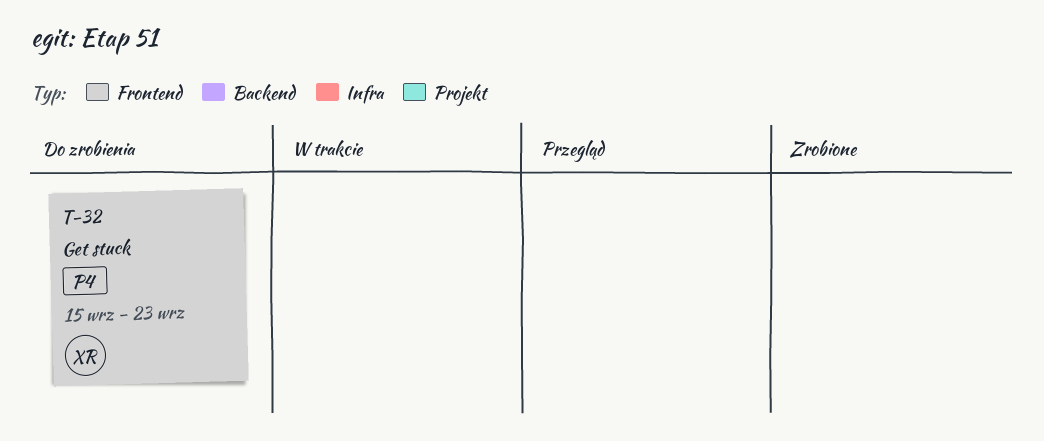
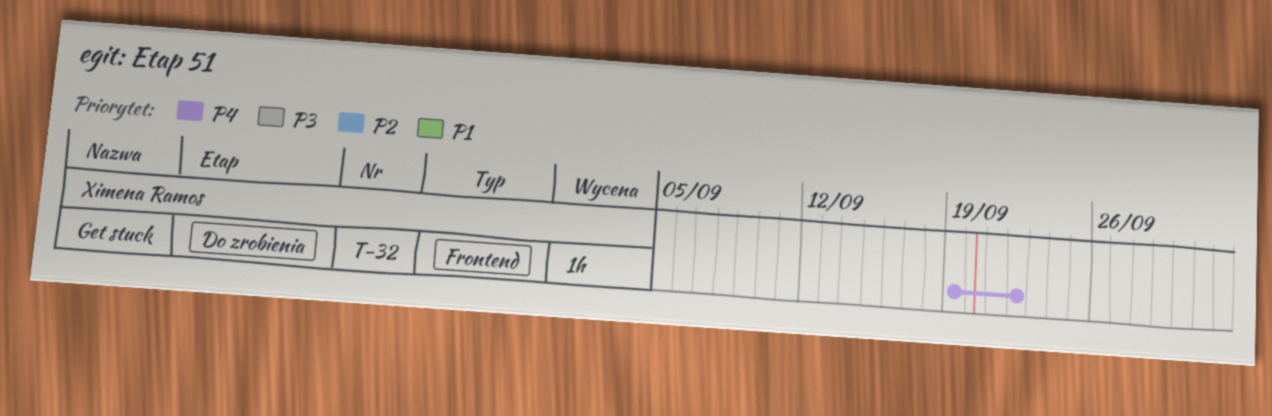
T-32, start: Sep 15 -> Sep 19
T-32, due: Sep 23 -> Sep 22

